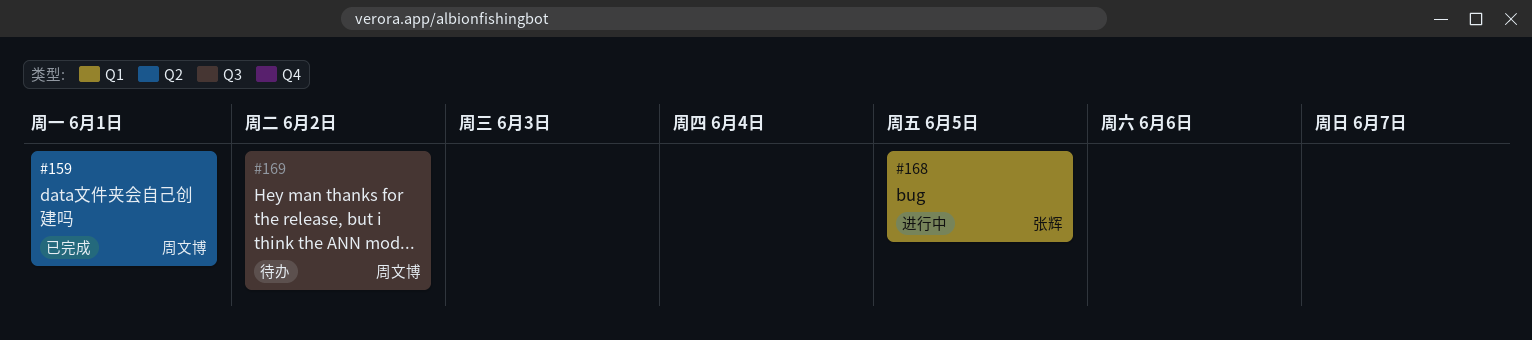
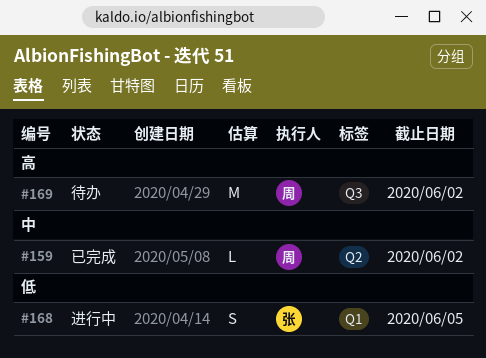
#159, due: Jun 1 -> Jun 2

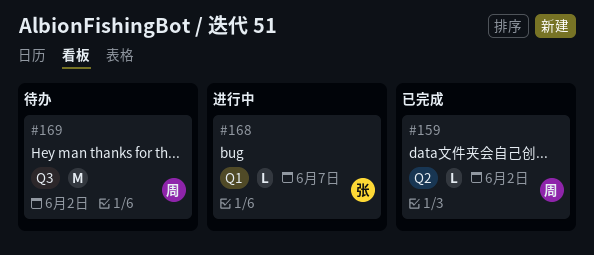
#168, estimate: S -> L
#168, due: Jun 5 -> Jun 7

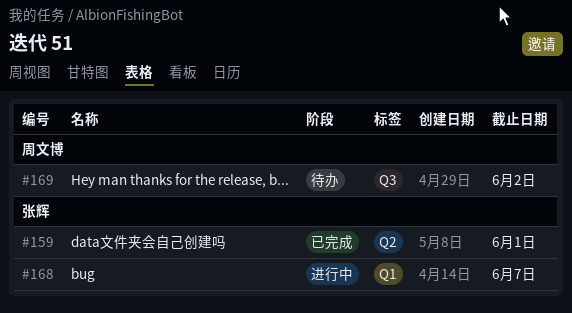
#159, owner: 周文博 -> 张辉
#159, due: Jun 2 -> Jun 1

